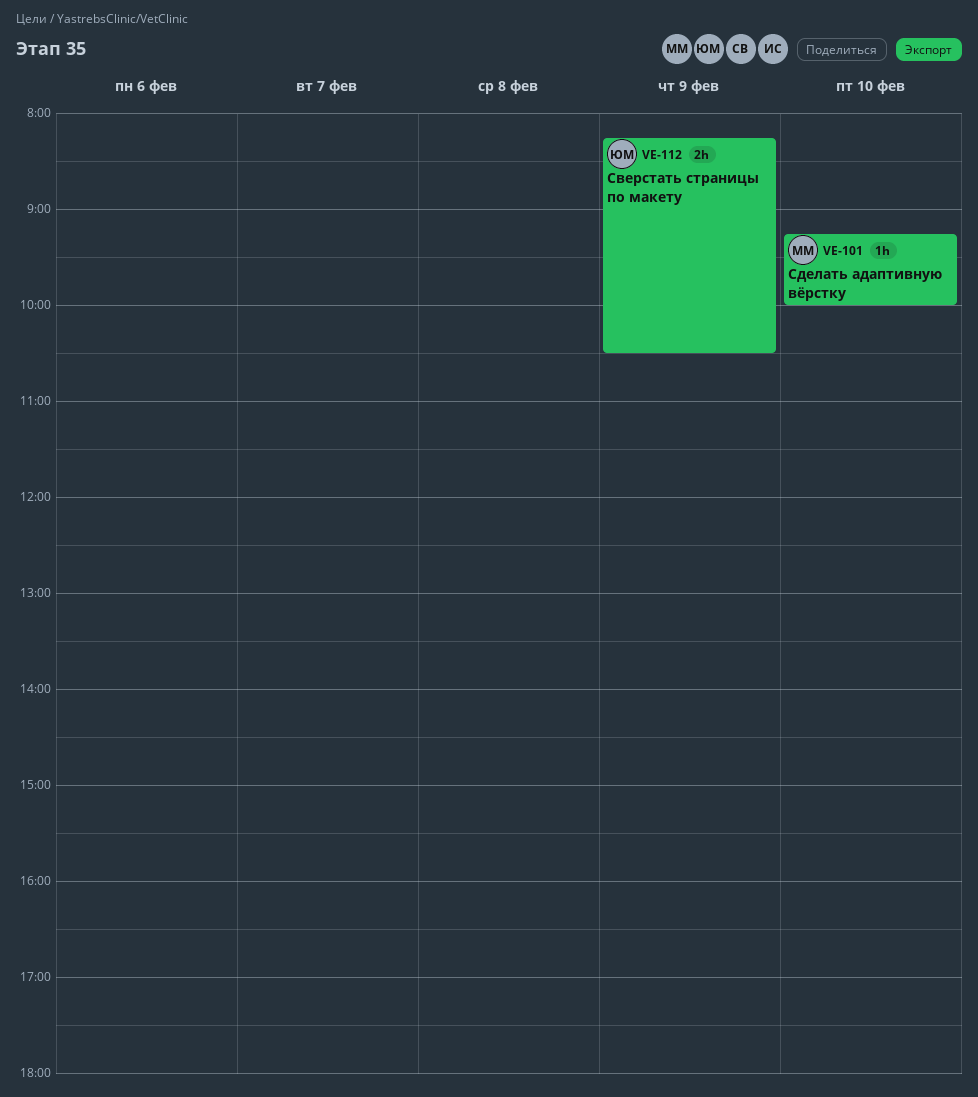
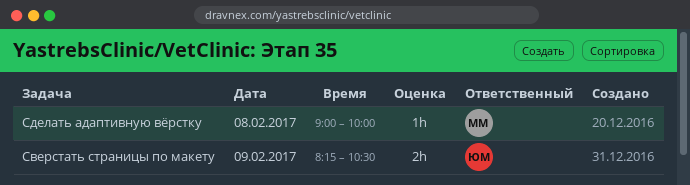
Сделать адаптивную вёрстку, day: Feb 10 -> Feb 8
Сделать адаптивную вёрстку, begins: 09:15 -> 09:00

